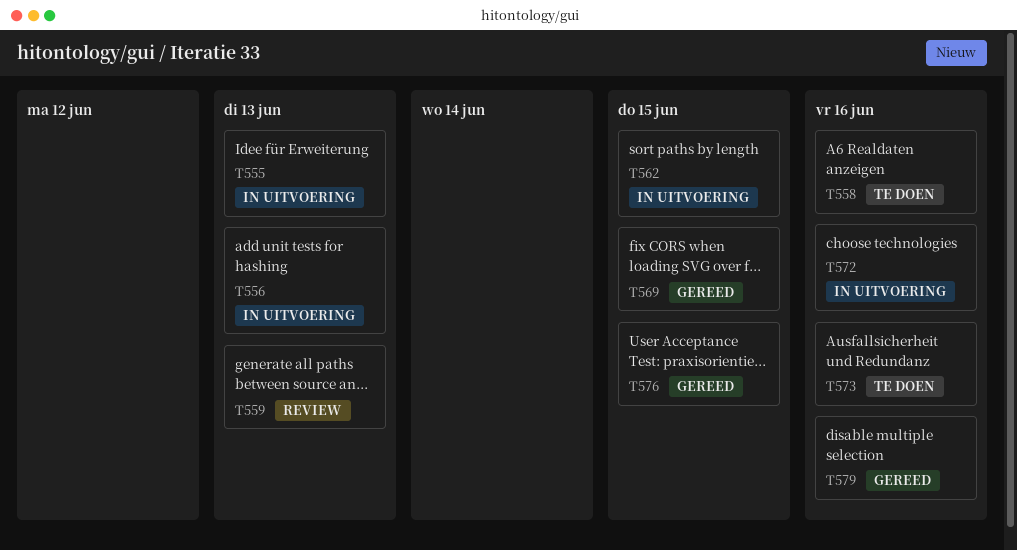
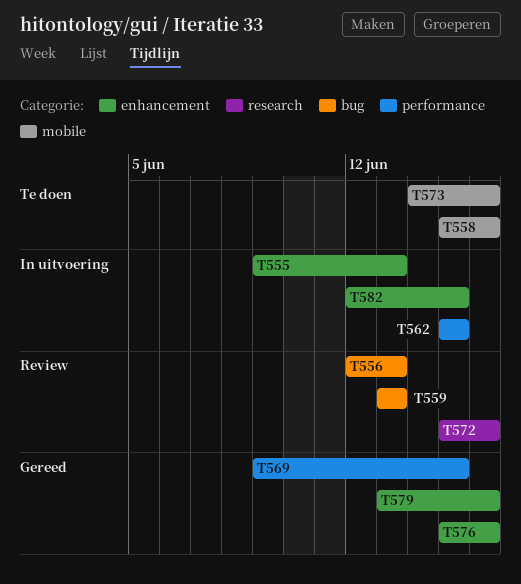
T556, status: In uitvoering -> Review
T572, status: In uitvoering -> Review
T576, due: Jun 15 -> Jun 16
T582: none -> present

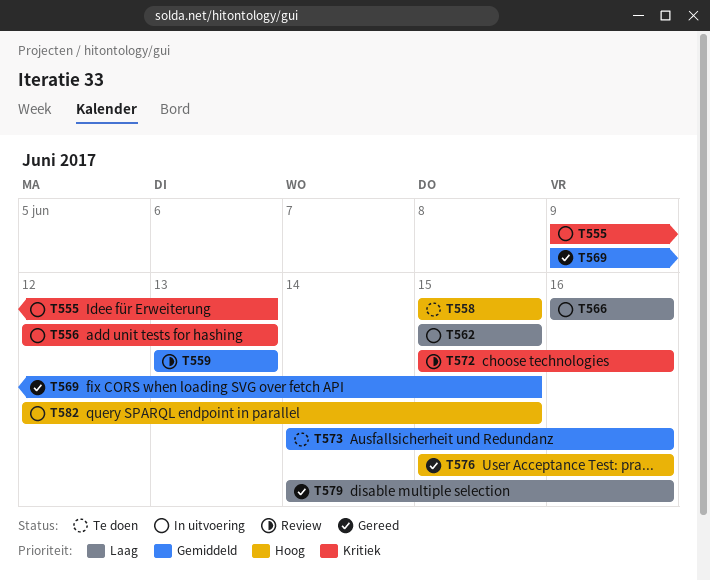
T556, status: Review -> In uitvoering
T558, due: Jun 16 -> Jun 15
T566: none -> present
T579, start: Jun 13 -> Jun 14

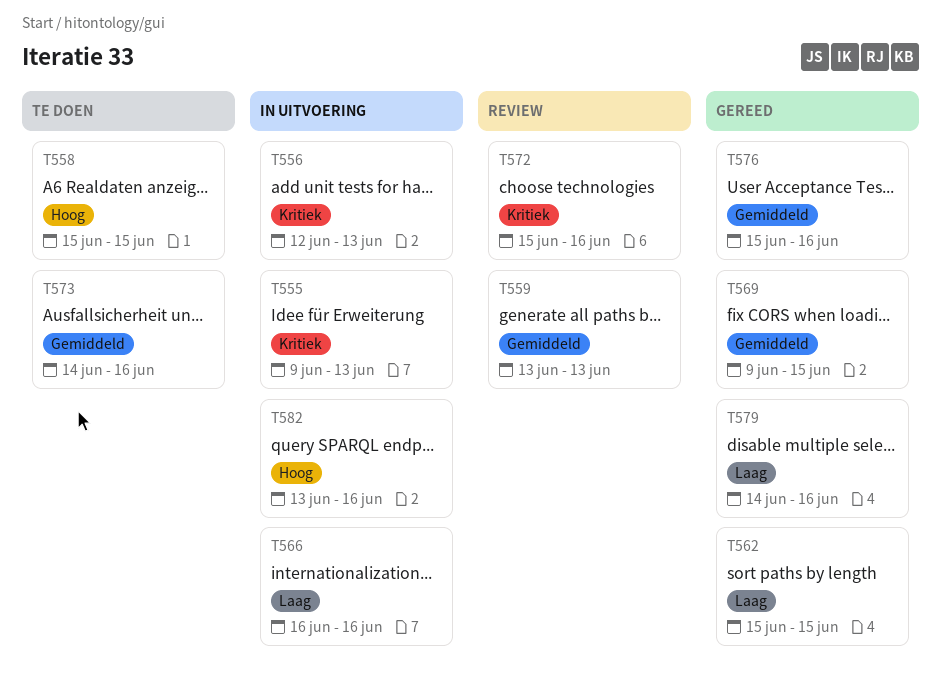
T562, status: In uitvoering -> Gereed
T576, priority: Hoog -> Gemiddeld
T582, start: Jun 12 -> Jun 13
T582, due: Jun 15 -> Jun 16

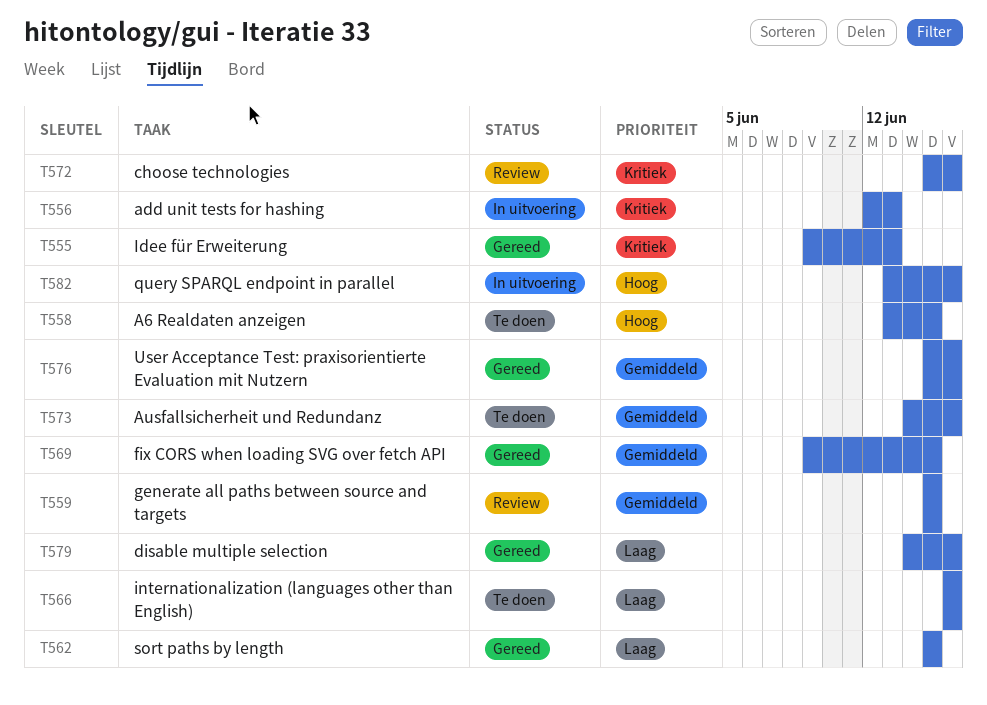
T555, status: In uitvoering -> Gereed
T558, start: Jun 15 -> Jun 13
T559, start: Jun 13 -> Jun 15
T559, due: Jun 13 -> Jun 15
T566, status: In uitvoering -> Te doen

